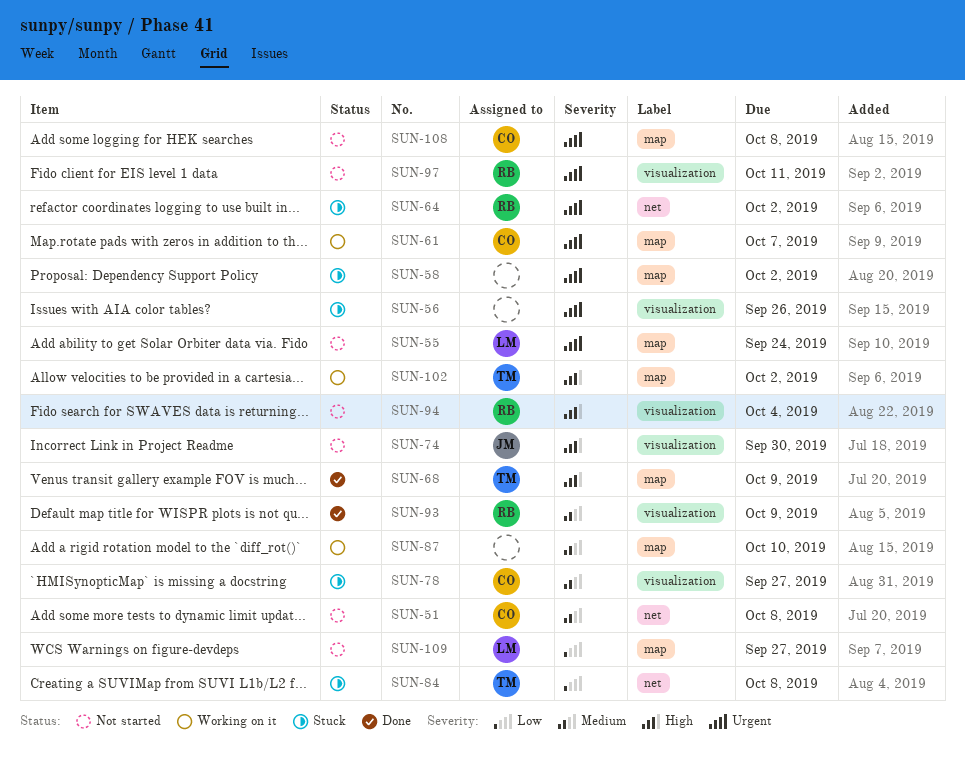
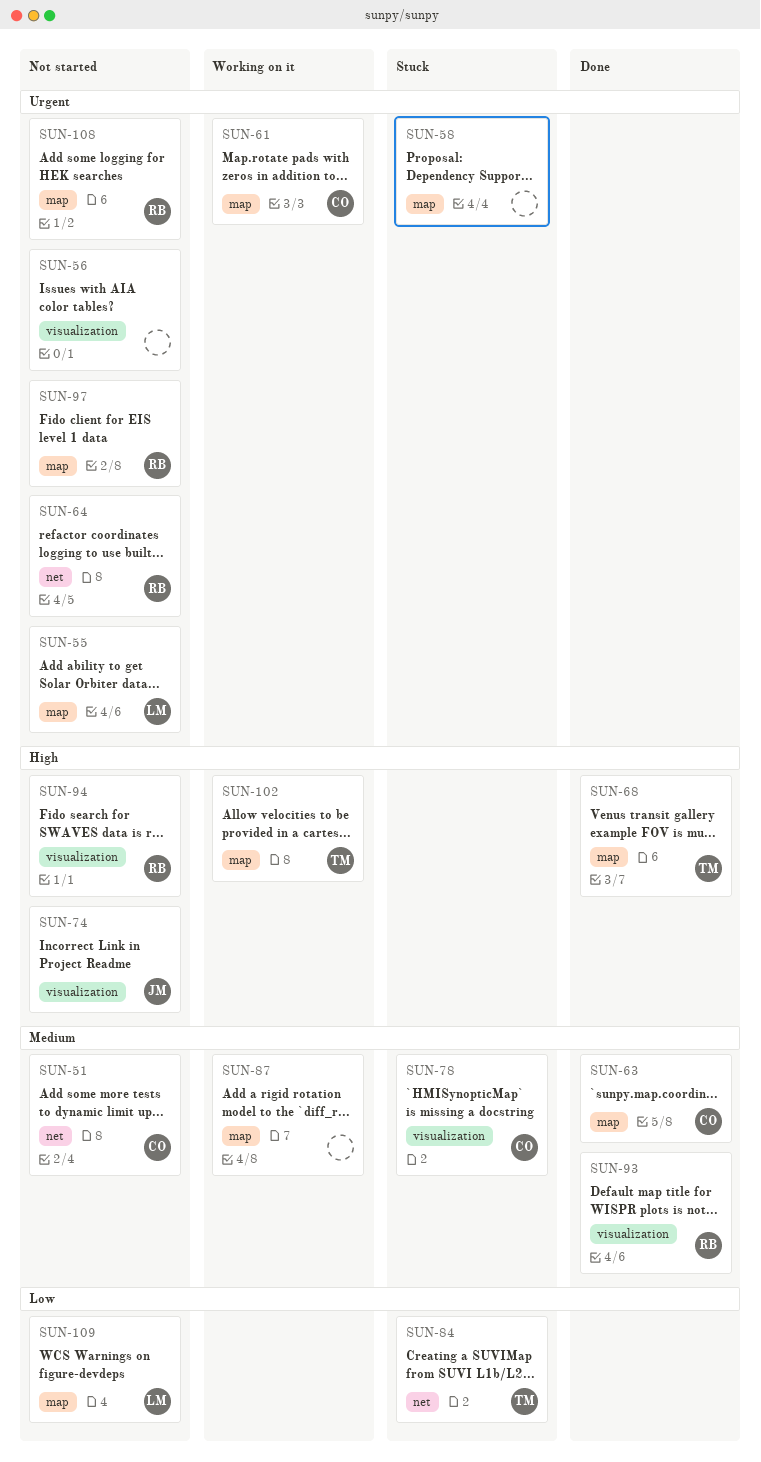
SUN-56, status: Stuck -> Not started
SUN-63: none -> present
SUN-64, status: Stuck -> Not started
SUN-97, label: visualization -> map
SUN-108, owner: CO -> RB

